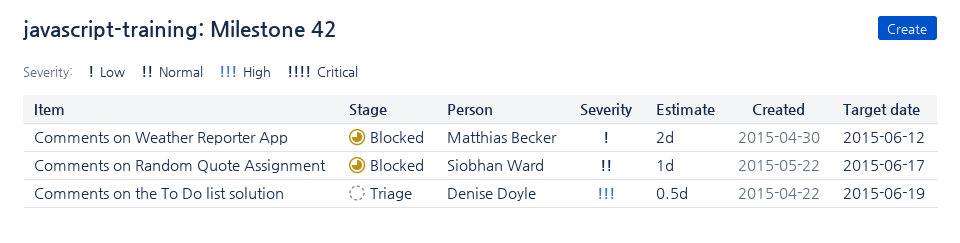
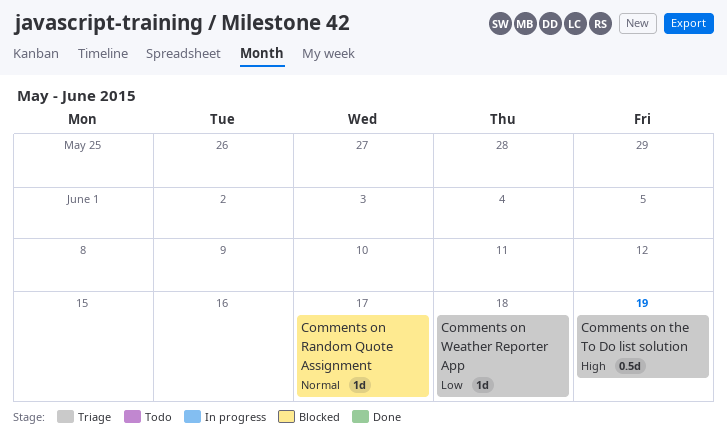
Comments on Weather Reporter App, status: Blocked -> Triage
Comments on Weather Reporter App, estimate: 2d -> 1d
Comments on Weather Reporter App, due: Jun 12 -> Jun 18

